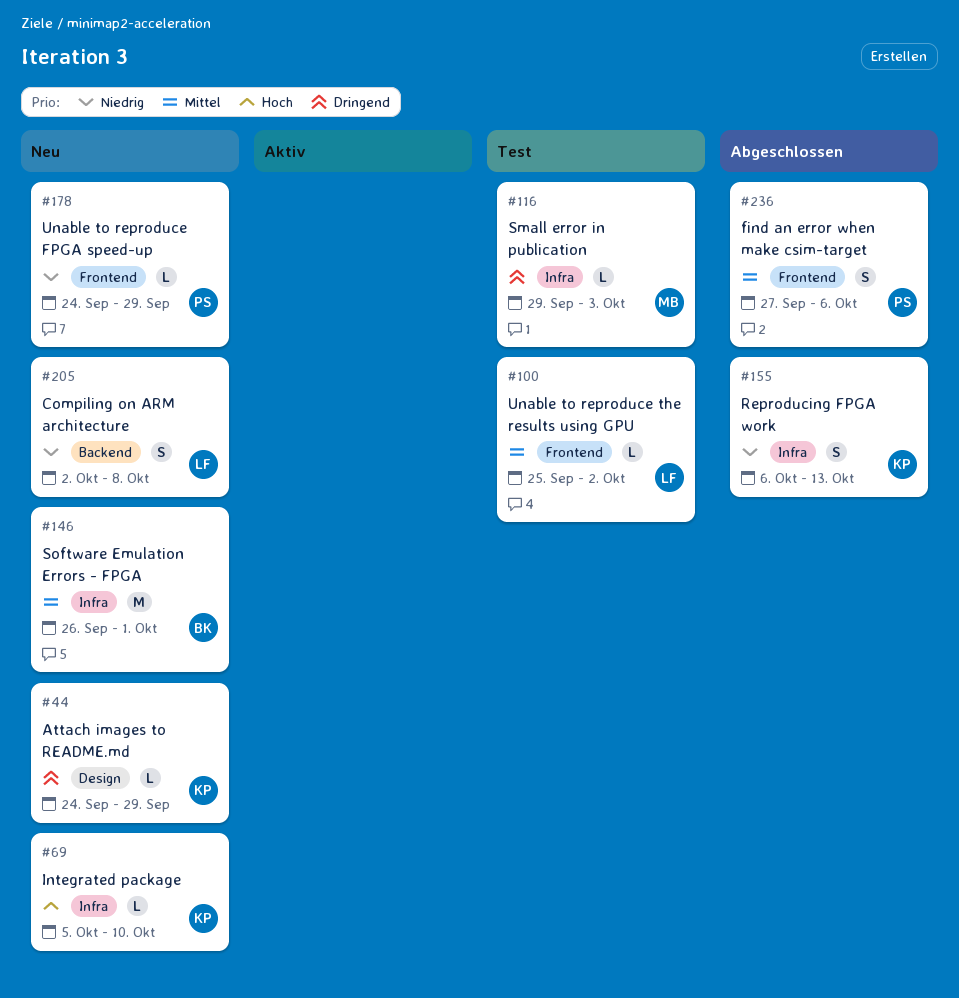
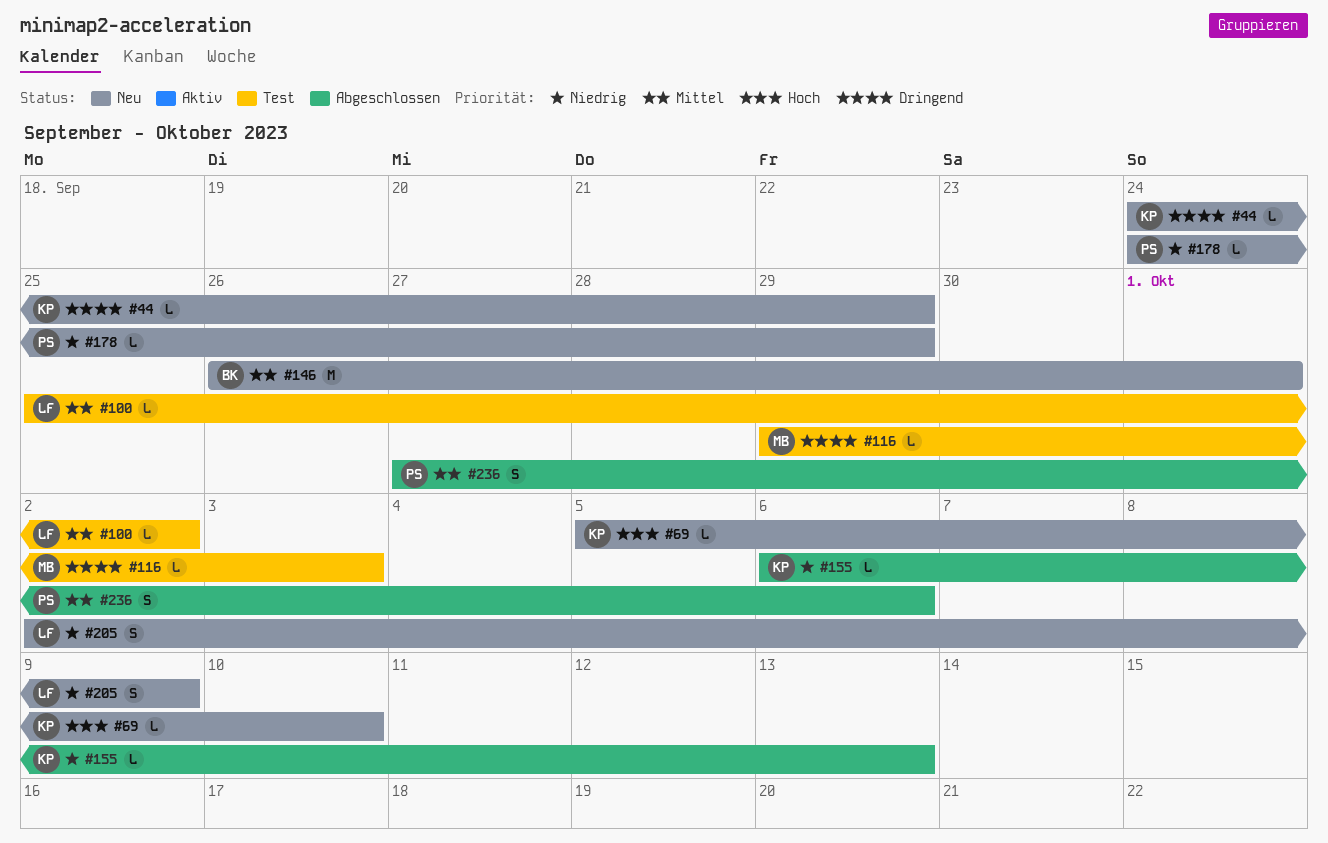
#155, estimate: S -> L
#205, due: Oct 8 -> Oct 9

